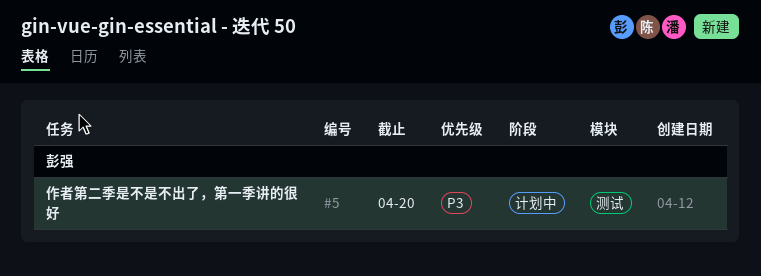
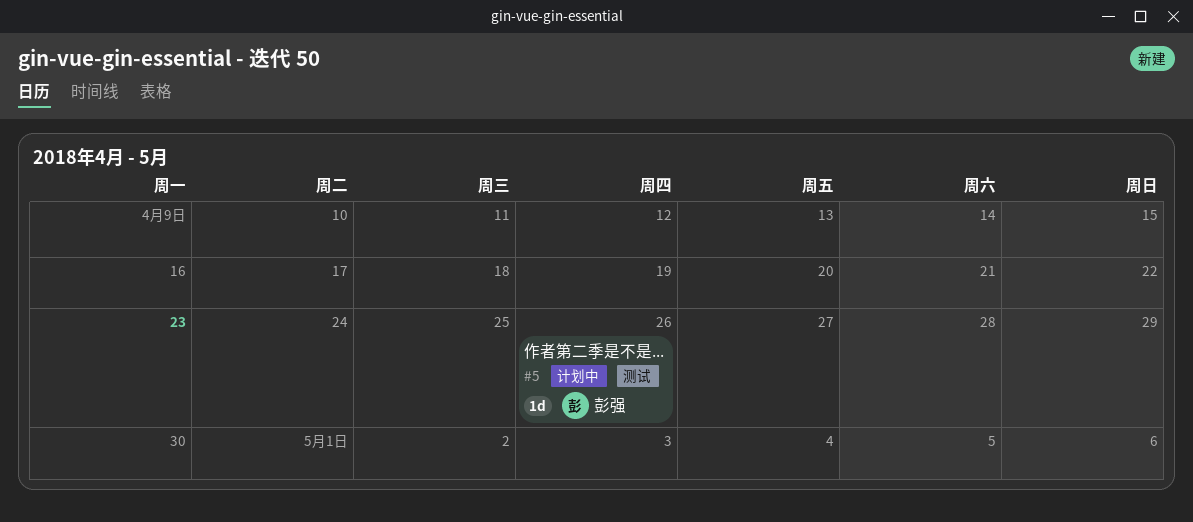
#5, due: Apr 20 -> Apr 26

